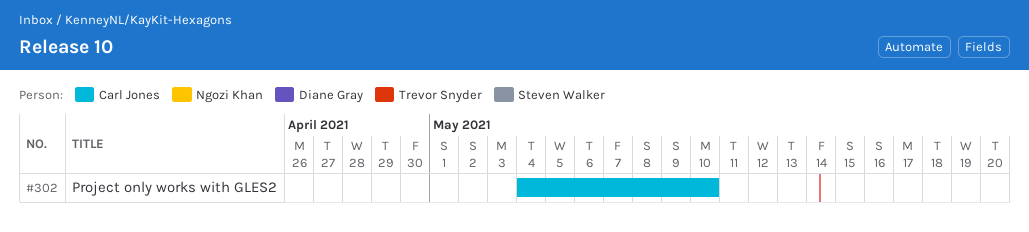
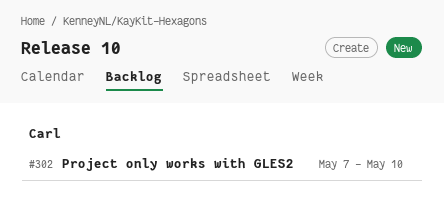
#302, start: May 4 -> May 7

